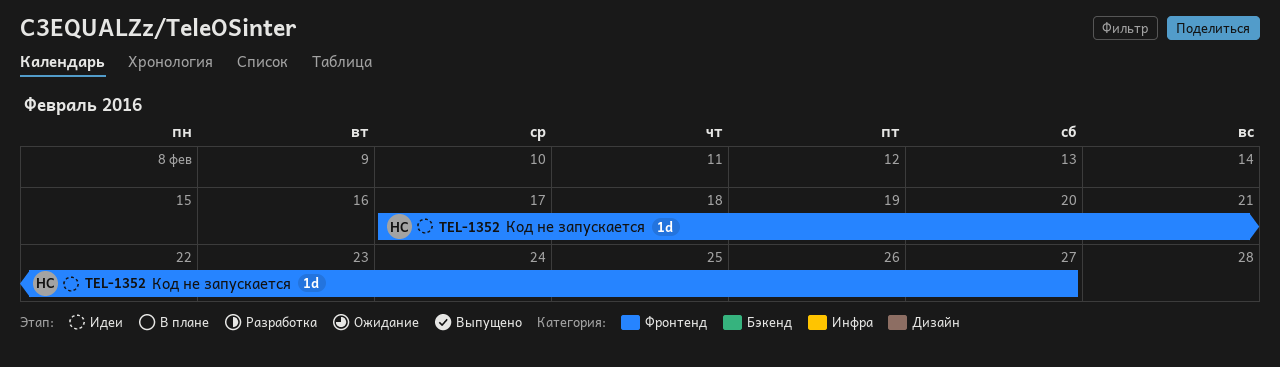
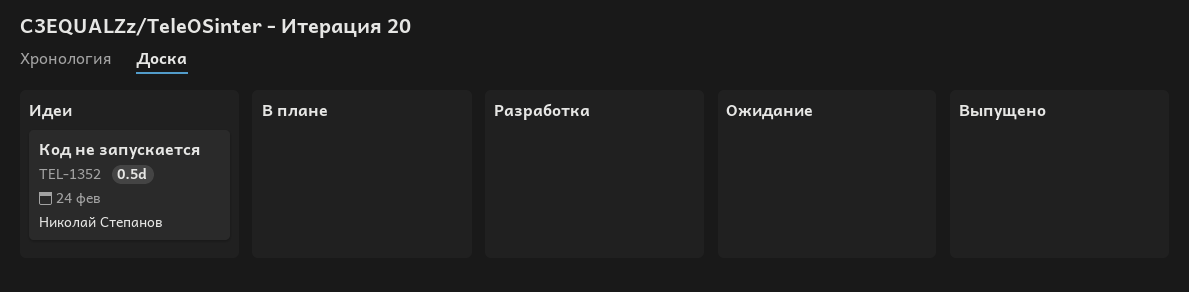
TEL-1352, estimate: 1d -> 0.5d
TEL-1352, due: Feb 27 -> Feb 24

